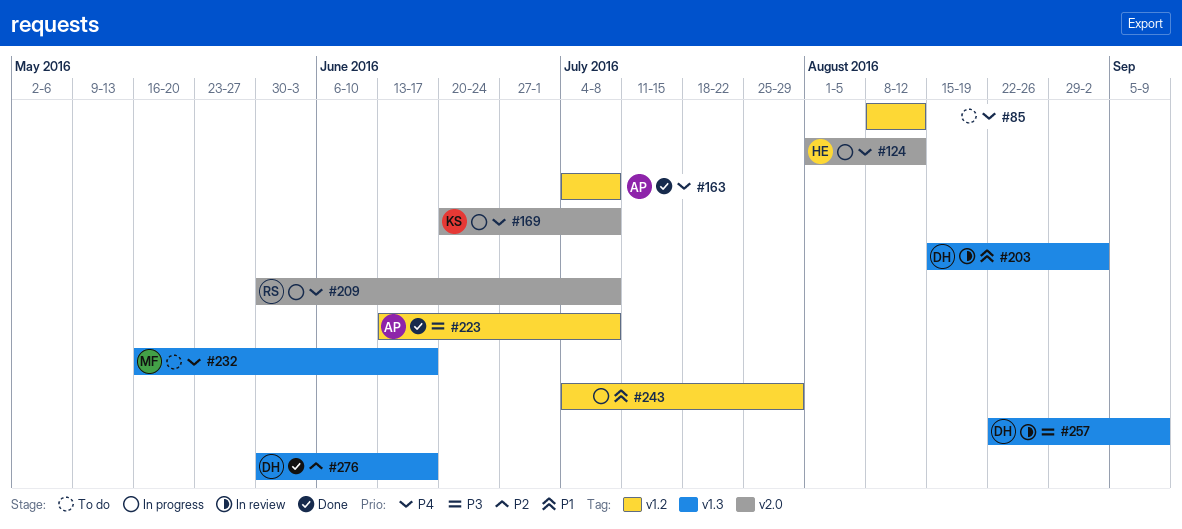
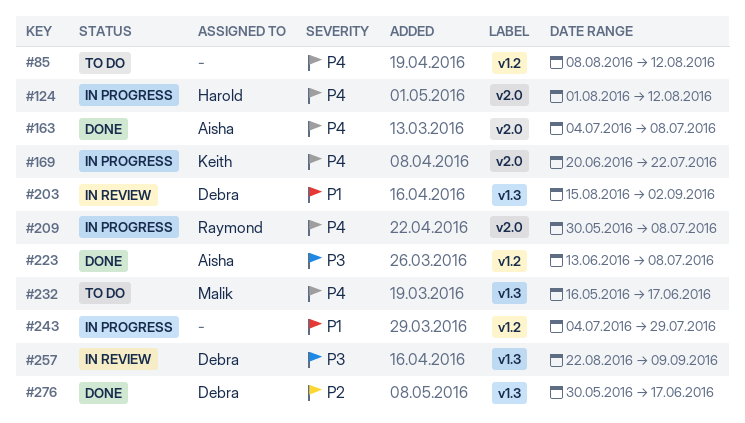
#163, label: v1.2 -> v2.0
#169, due: Jul 8 -> Jul 22

